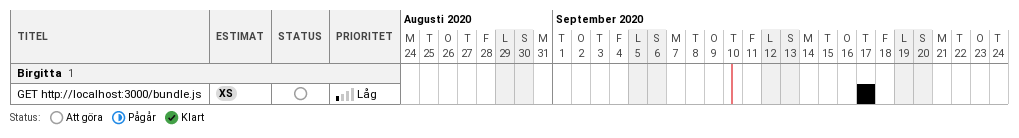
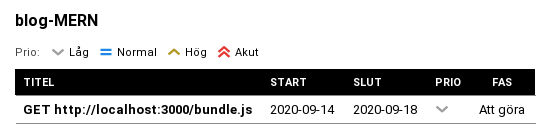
GET http://localhost:3000/bundle.js, start: Sep 17 -> Sep 14
GET http://localhost:3000/bundle.js, due: Sep 17 -> Sep 18

